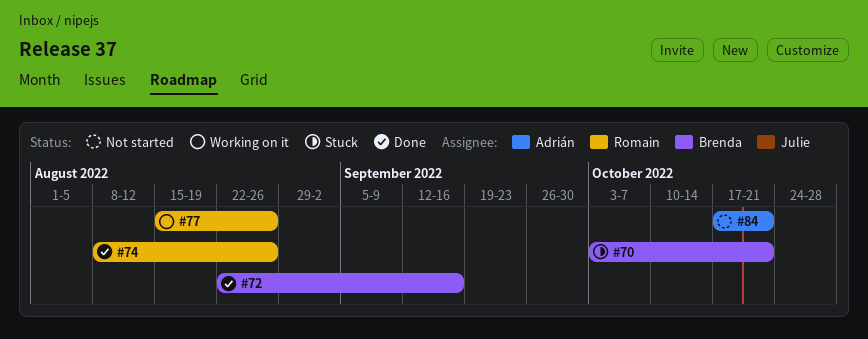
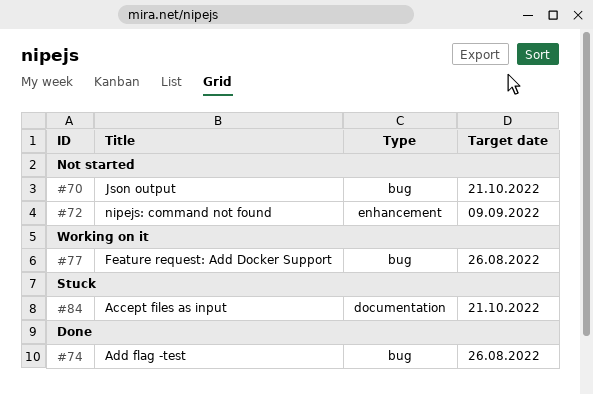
#70, status: Stuck -> Not started
#72, status: Done -> Not started
#72, due: Sep 16 -> Sep 9
#84, status: Not started -> Stuck

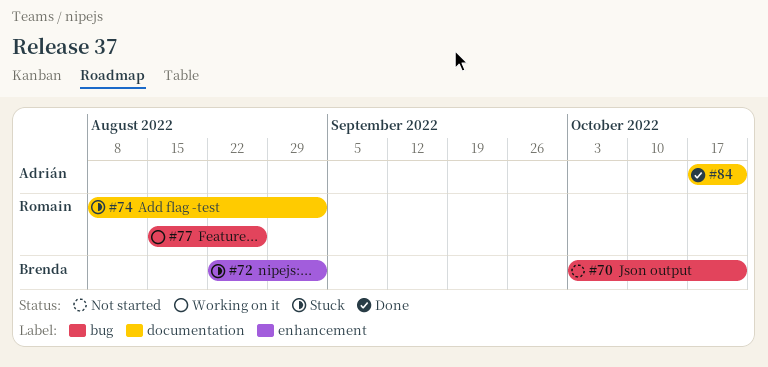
#72, status: Not started -> Stuck
#72, due: Sep 9 -> Sep 2
#74, status: Done -> Stuck
#74, label: bug -> documentation
#74, due: Aug 26 -> Sep 2
#84, status: Stuck -> Done

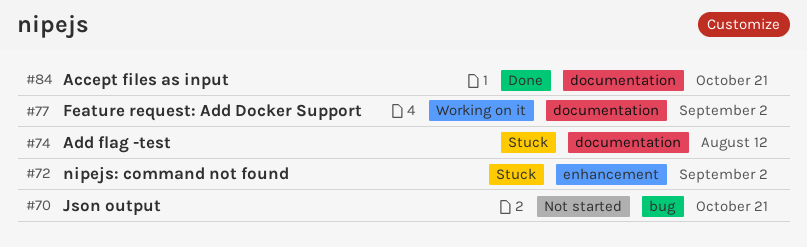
#74, due: Sep 2 -> Aug 12
#77, label: bug -> documentation
#77, due: Aug 26 -> Sep 2

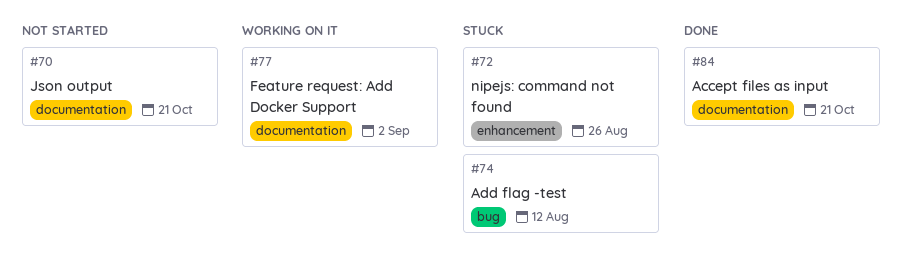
#70, label: bug -> documentation
#72, due: Sep 2 -> Aug 26
#74, label: documentation -> bug

